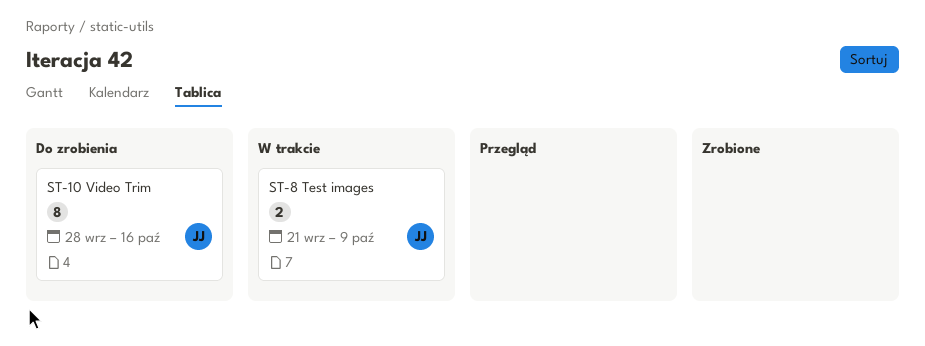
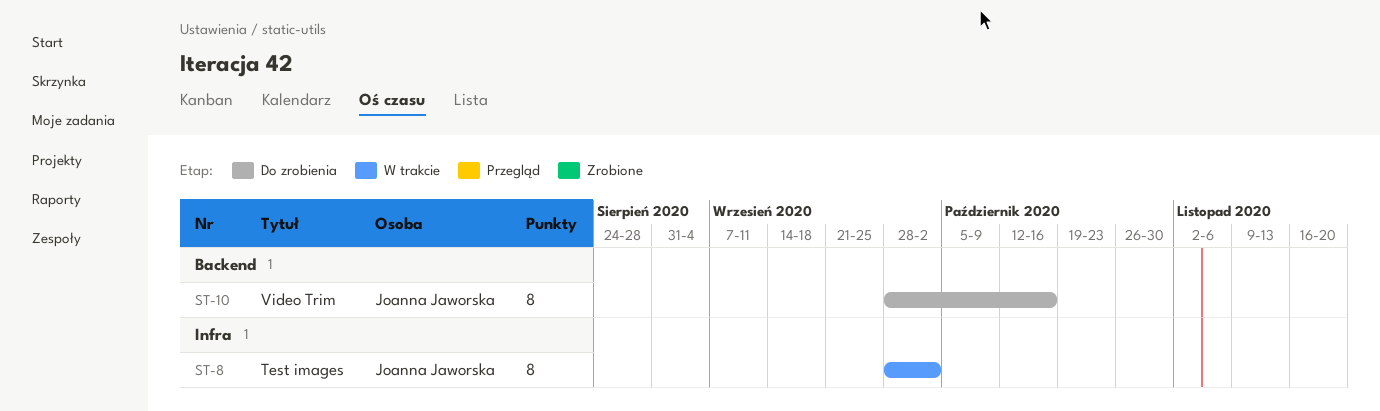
ST-8, estimate: 2 -> 8
ST-8, start: Sep 21 -> Sep 28
ST-8, due: Oct 9 -> Oct 2

